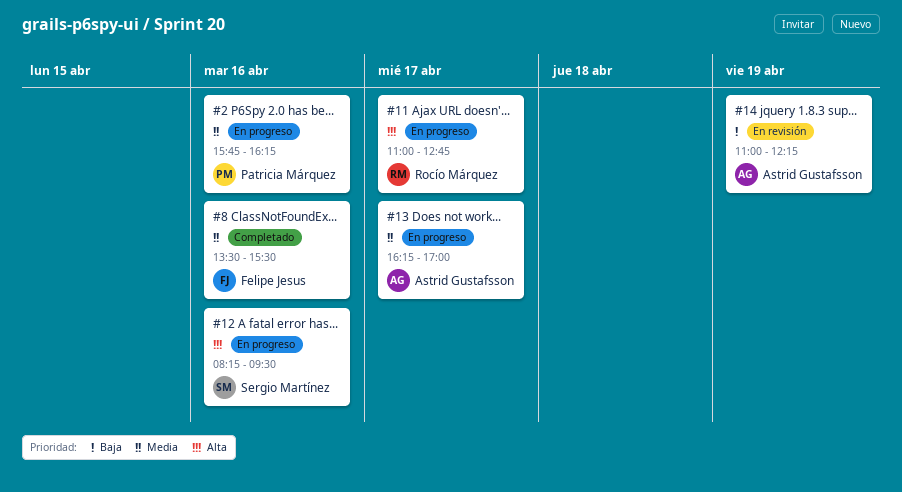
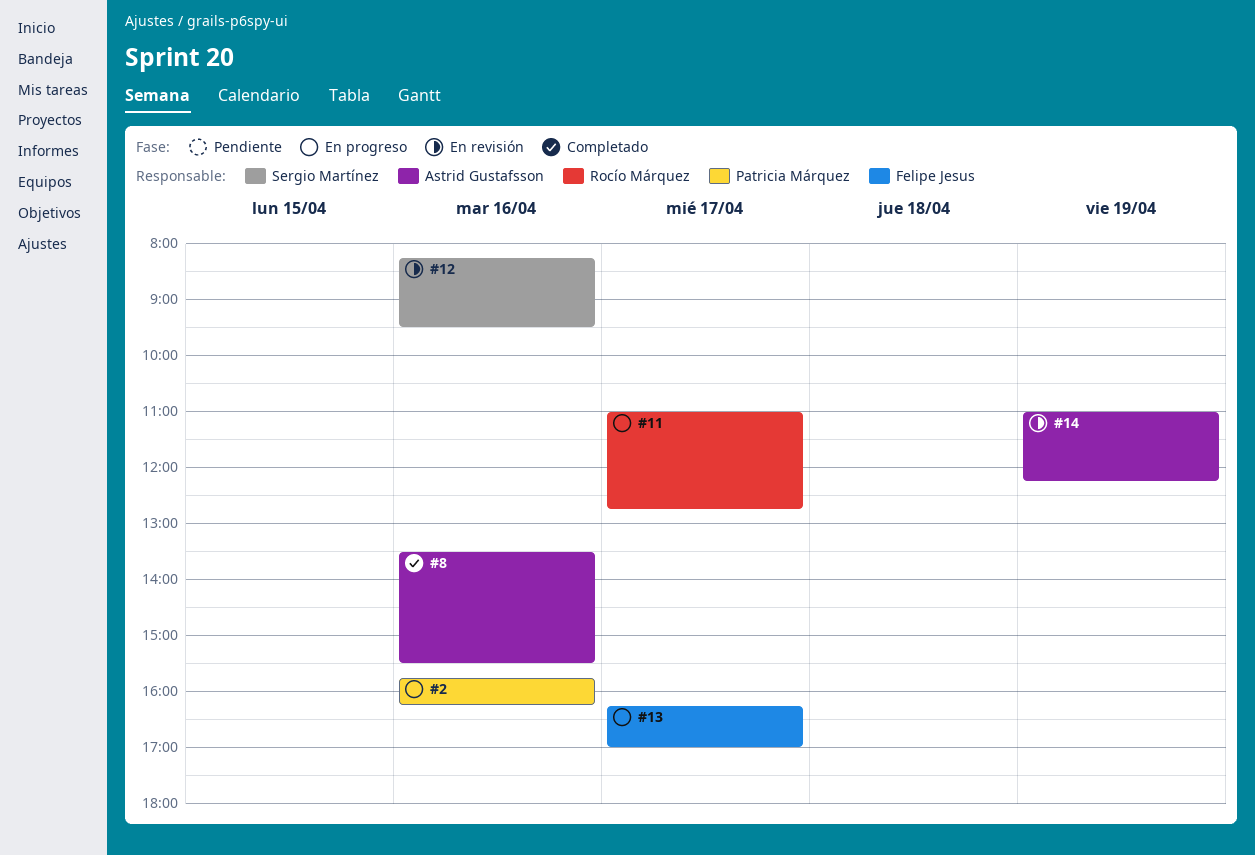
#8, owner: Felipe Jesus -> Astrid Gustafsson
#12, status: En progreso -> En revisión
#13, owner: Astrid Gustafsson -> Felipe Jesus

